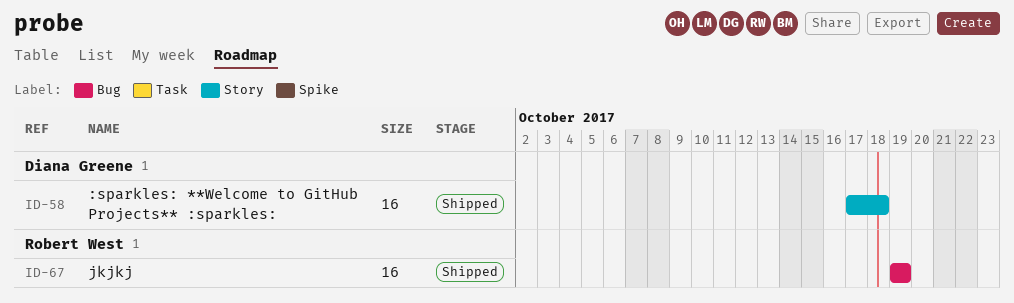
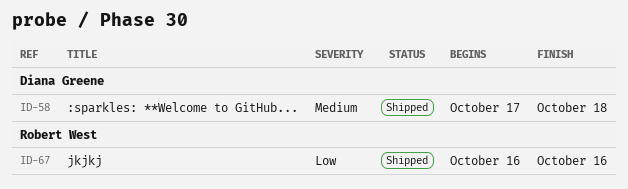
ID-67, start: Oct 19 -> Oct 16
ID-67, due: Oct 19 -> Oct 16

